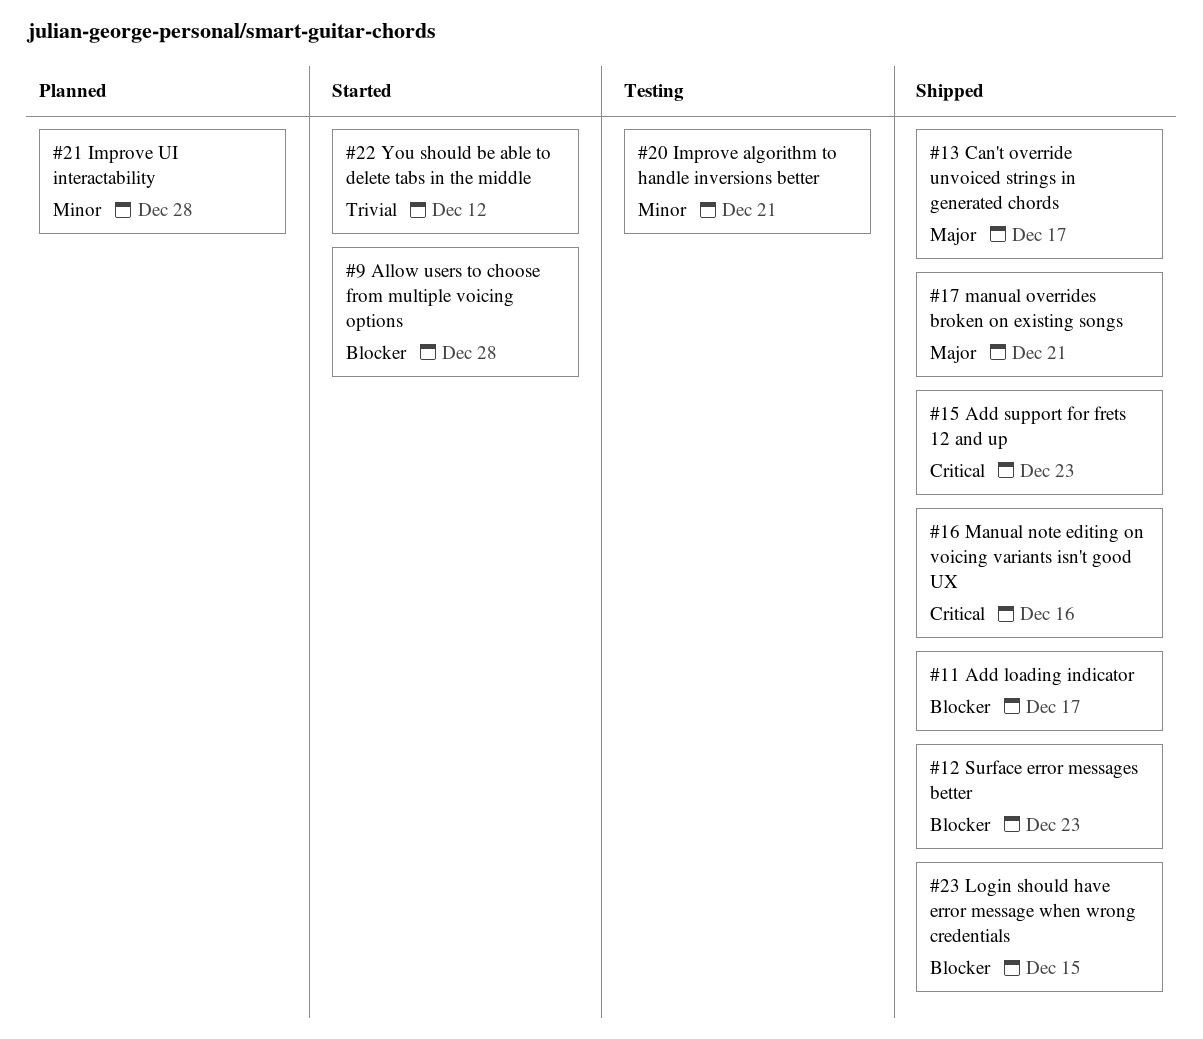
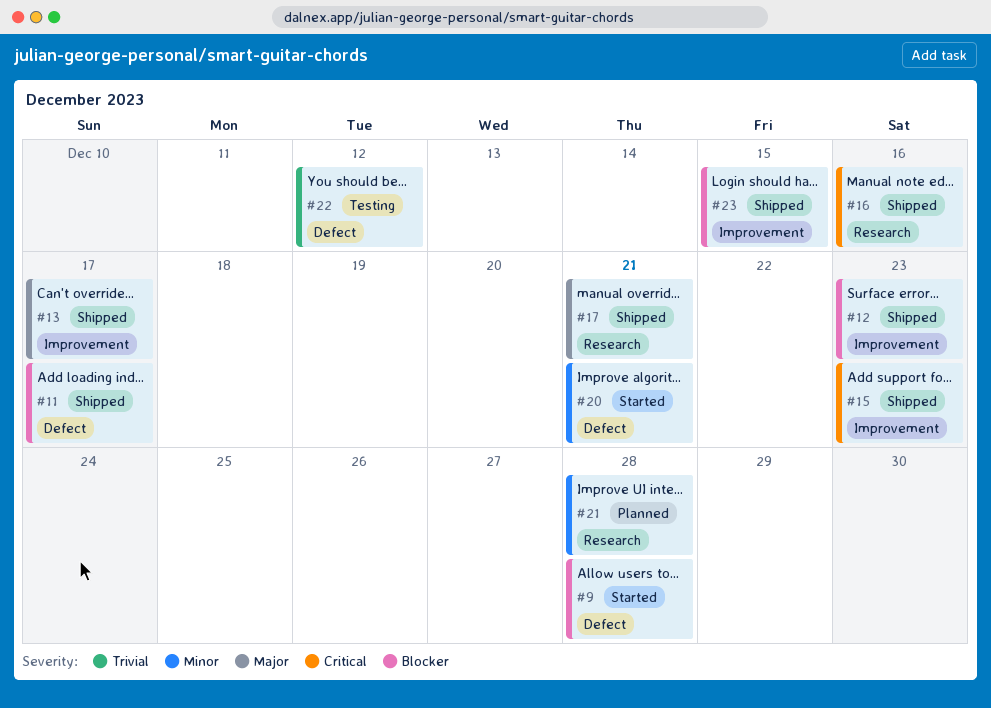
#20, status: Testing -> Started
#22, status: Started -> Testing

